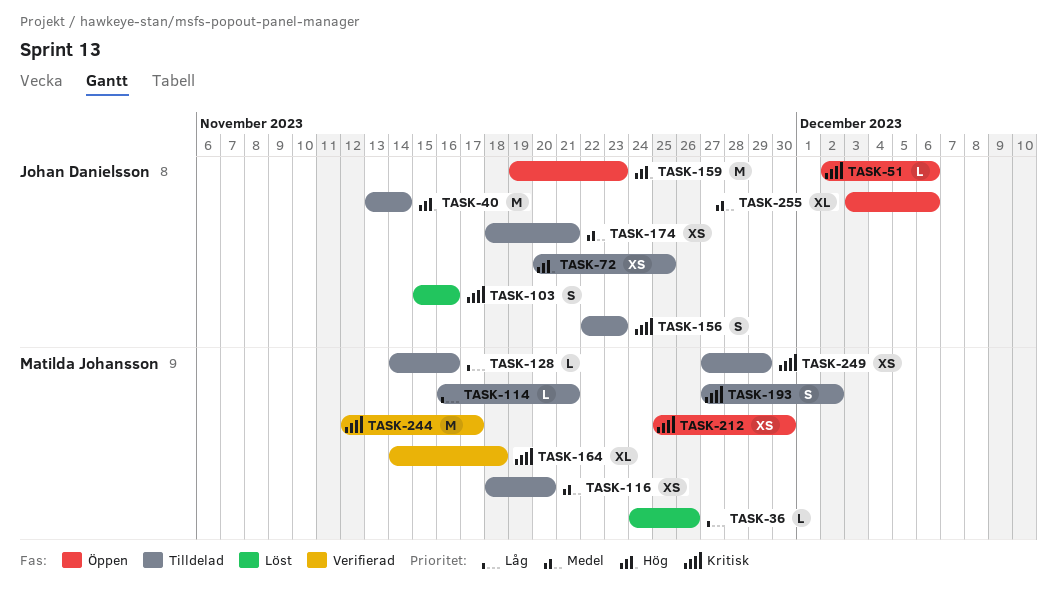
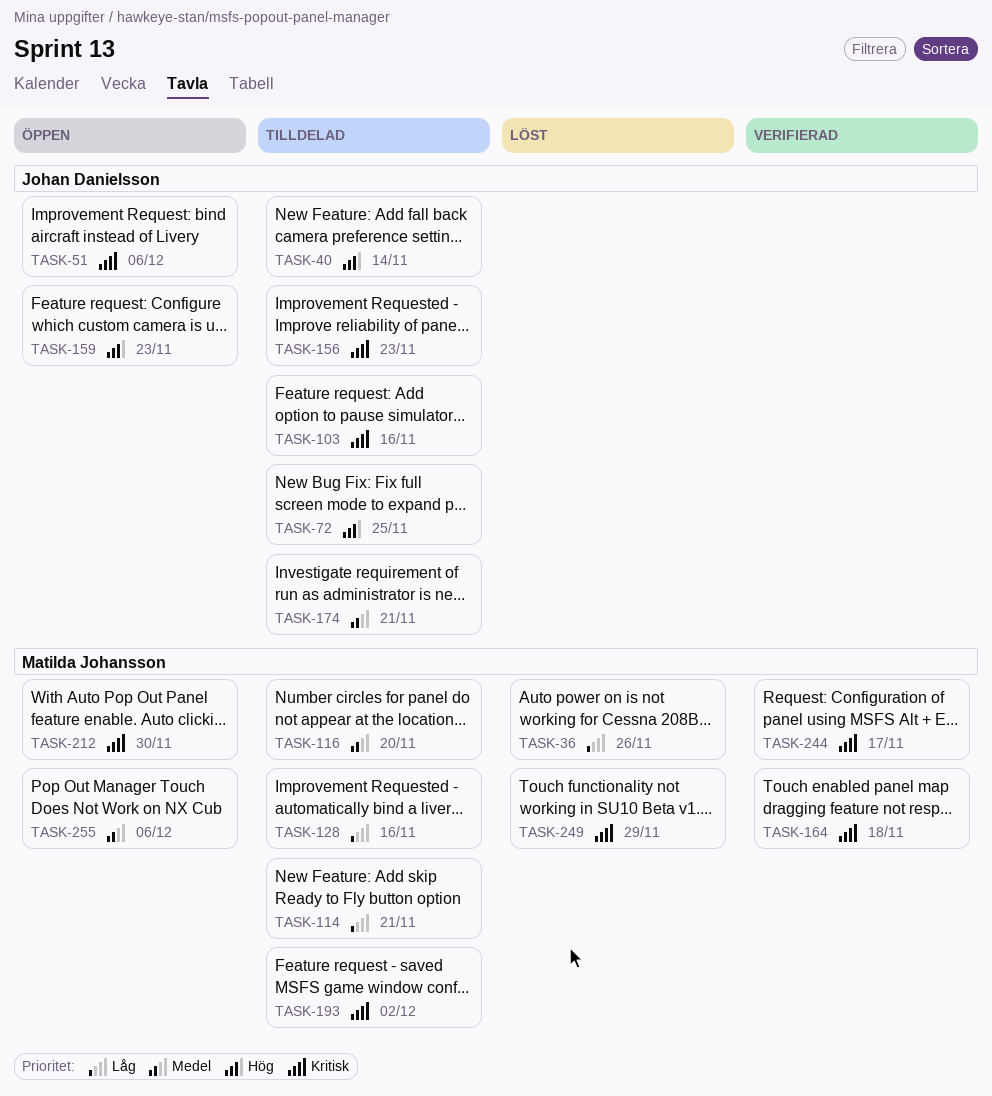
TASK-103, status: Löst -> Tilldelad
TASK-249, status: Tilldelad -> Löst
TASK-255, owner: Johan Danielsson -> Matilda Johansson

